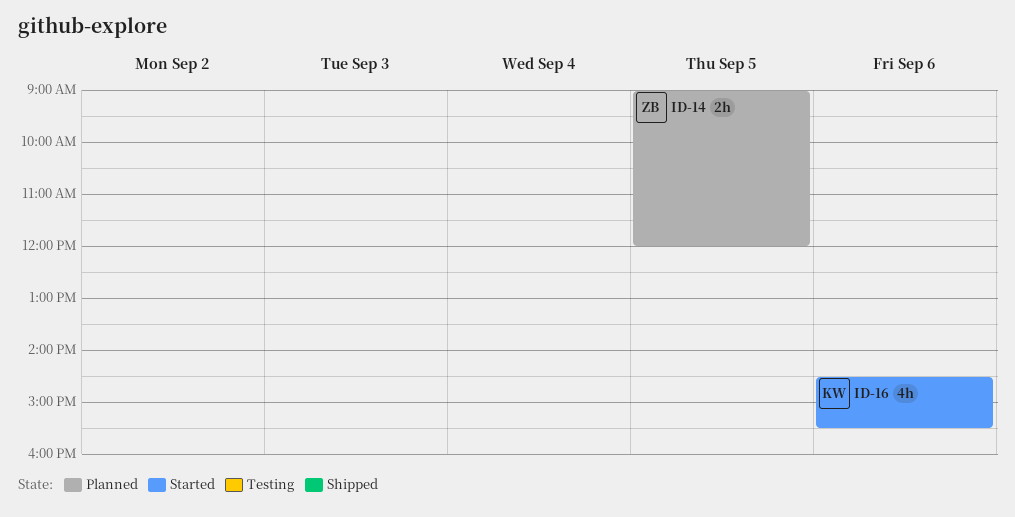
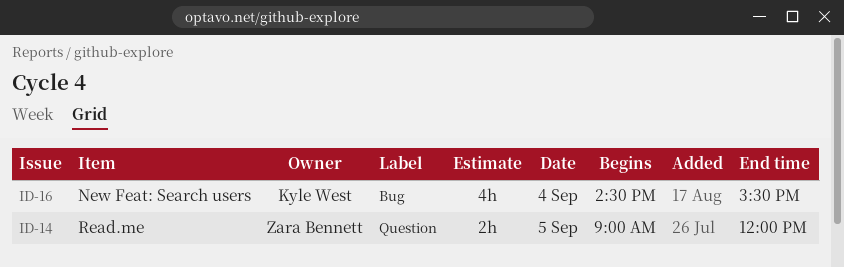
ID-16, day: Sep 6 -> Sep 4

